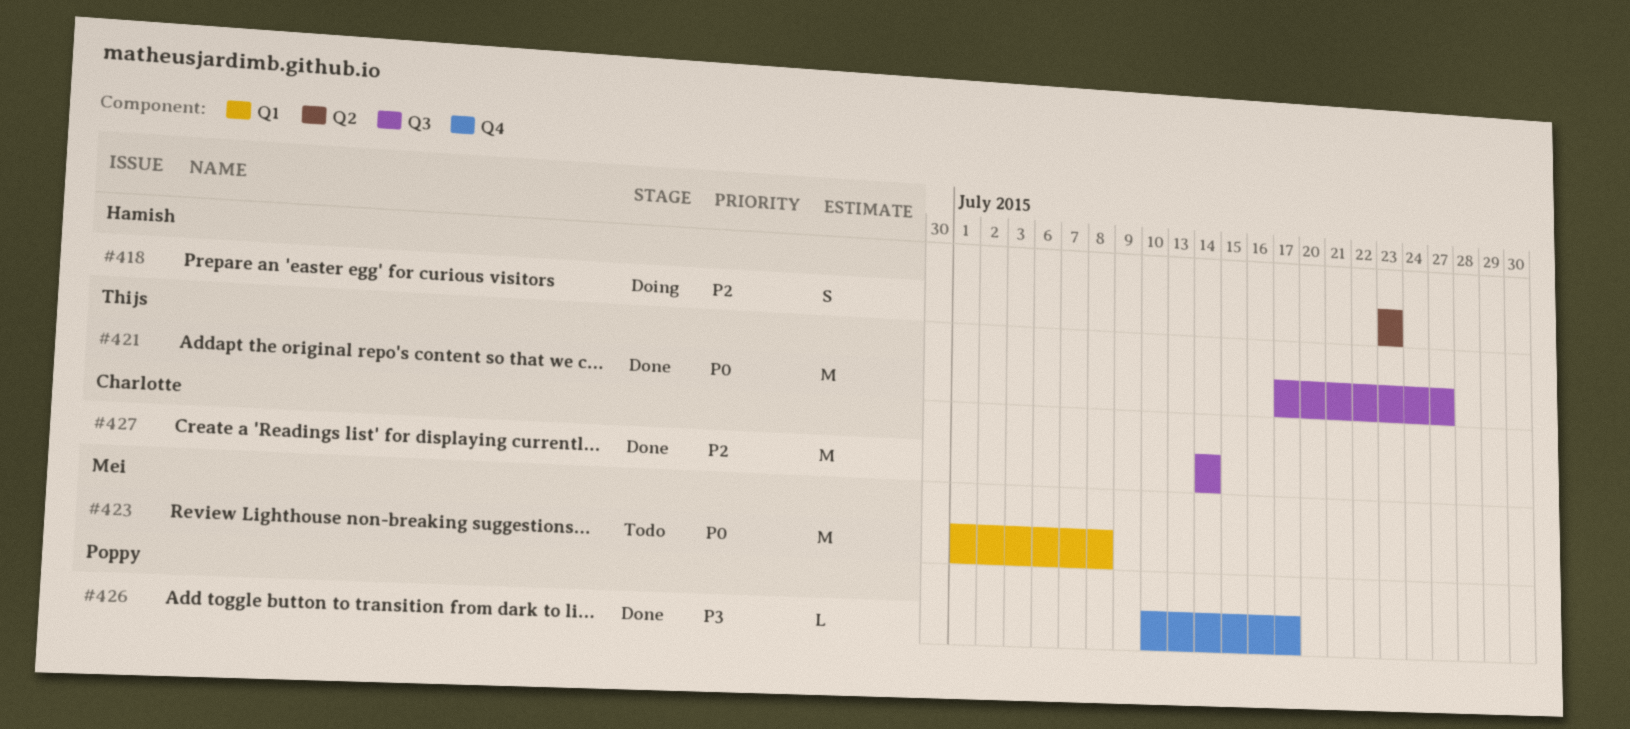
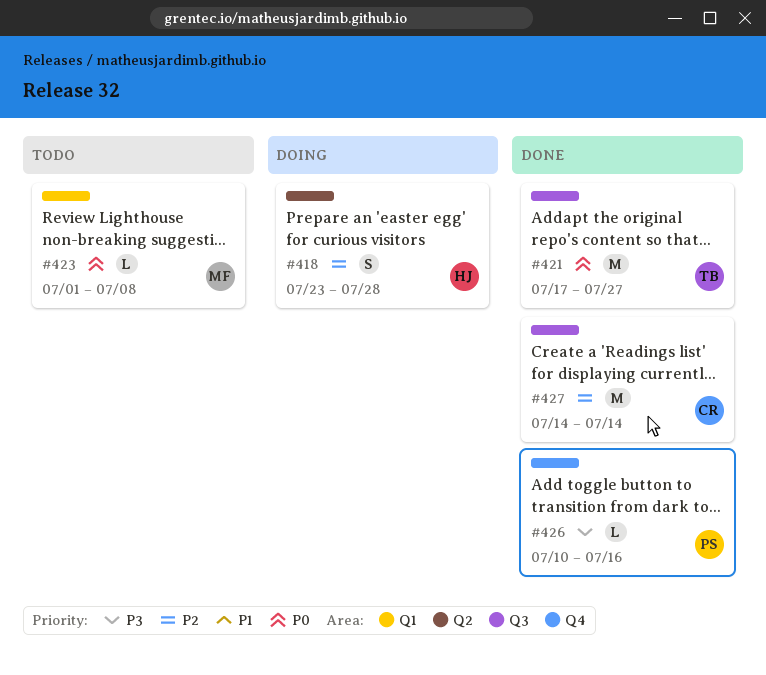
#418, due: Jul 23 -> Jul 28
#423, estimate: M -> L
#426, due: Jul 17 -> Jul 16

